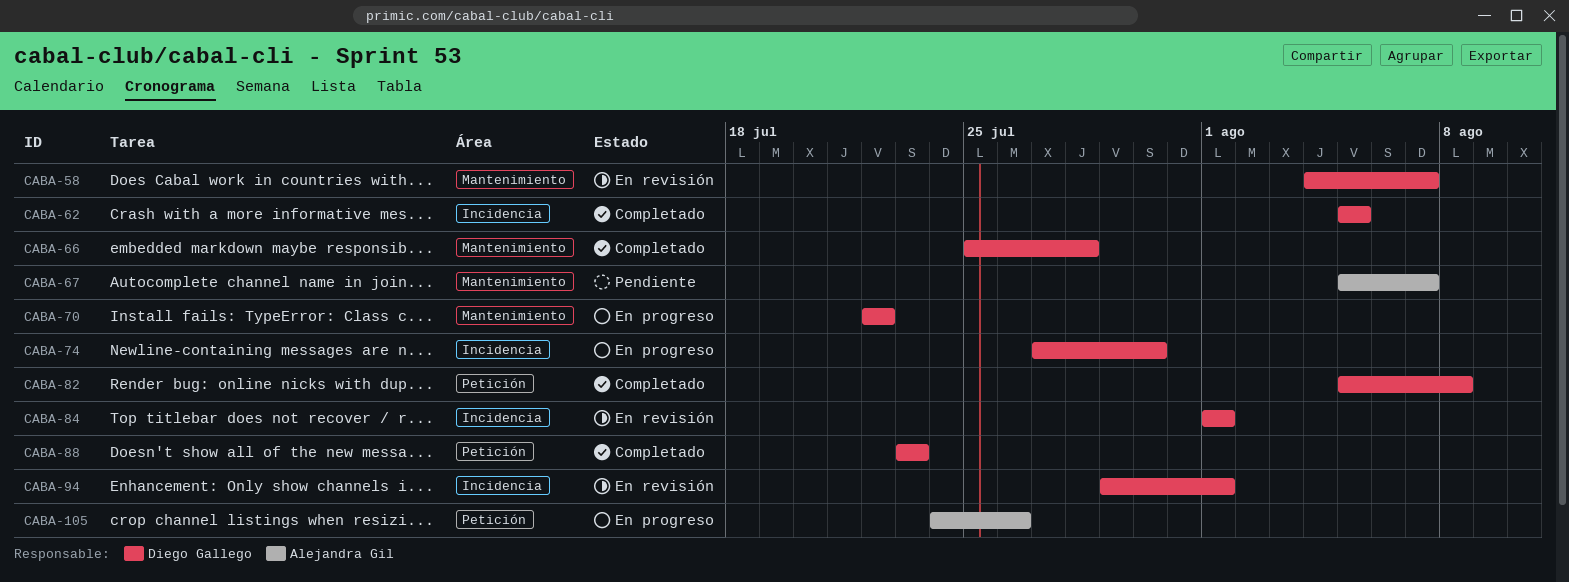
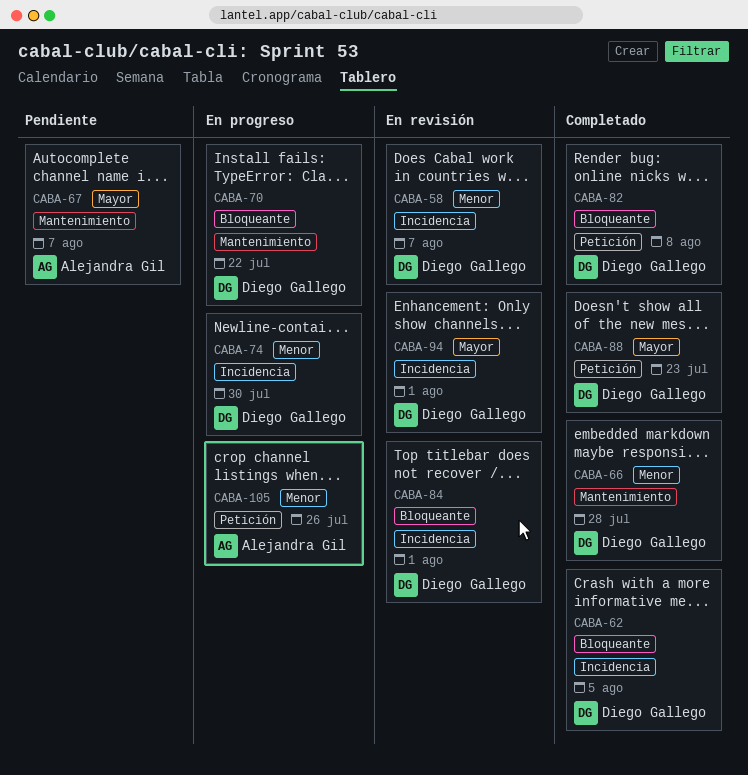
CABA-58, label: Mantenimiento -> Incidencia

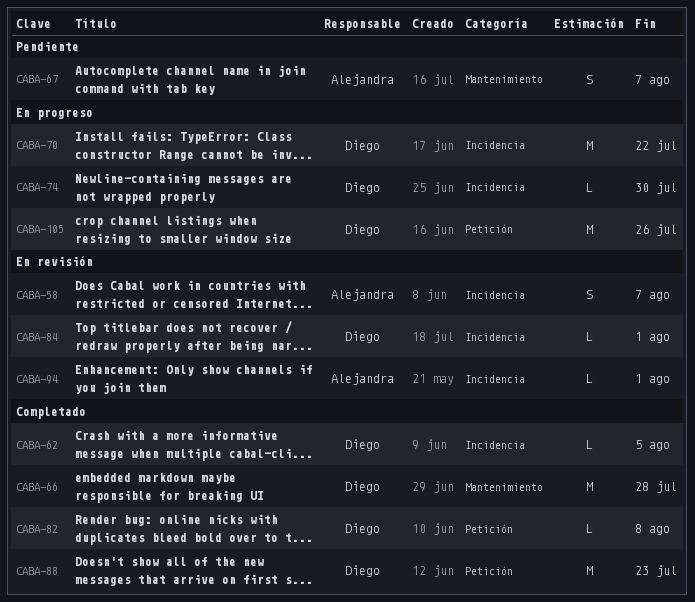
CABA-58, owner: Diego Gallego -> Alejandra Gil
CABA-70, label: Mantenimiento -> Incidencia
CABA-94, owner: Diego Gallego -> Alejandra Gil
CABA-105, owner: Alejandra Gil -> Diego Gallego

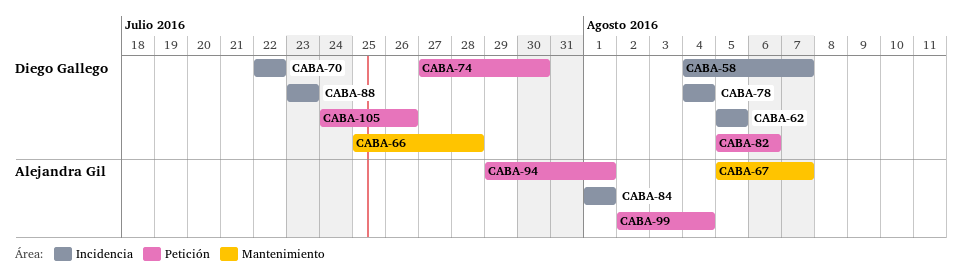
CABA-58, owner: Alejandra Gil -> Diego Gallego
CABA-74, label: Incidencia -> Petición
CABA-78: none -> present
CABA-82, due: Aug 8 -> Aug 6
CABA-84, owner: Diego Gallego -> Alejandra Gil
CABA-88, label: Petición -> Incidencia
CABA-94, label: Incidencia -> Petición
CABA-99: none -> present

